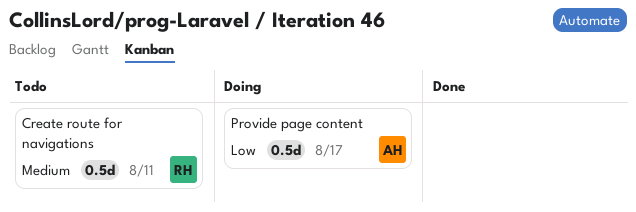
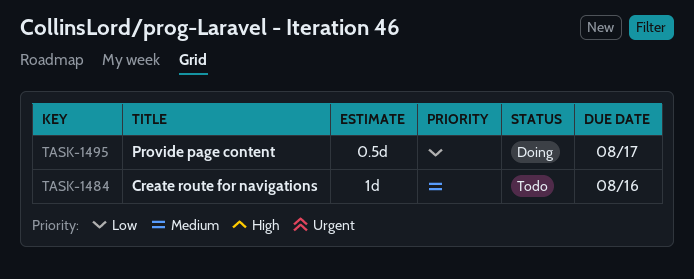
Create route for navigations, estimate: 0.5d -> 1d
Create route for navigations, due: Aug 11 -> Aug 16

